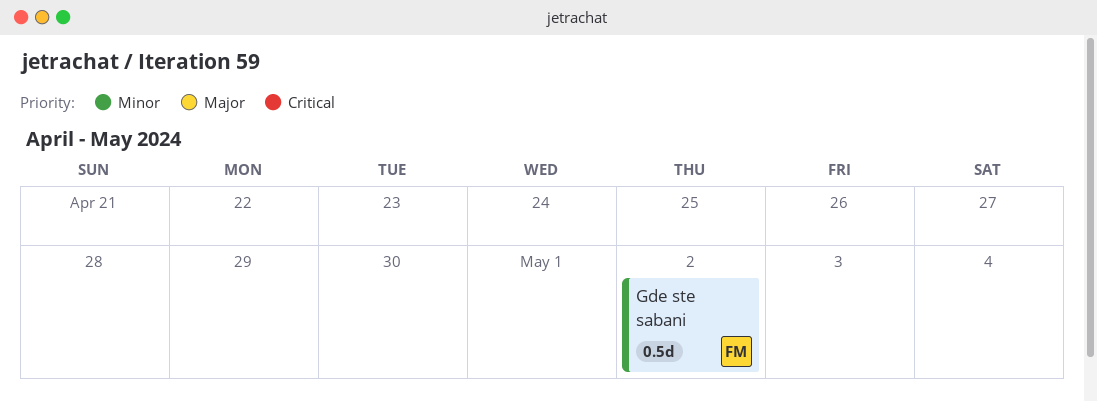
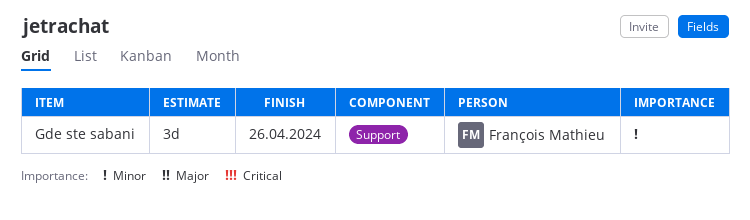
Gde ste sabani, estimate: 0.5d -> 3d
Gde ste sabani, due: May 2 -> Apr 26

